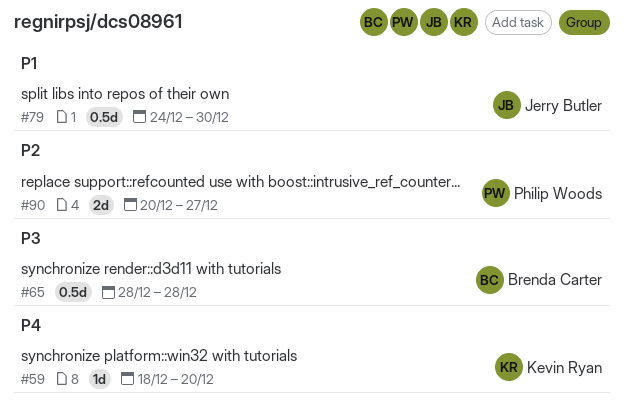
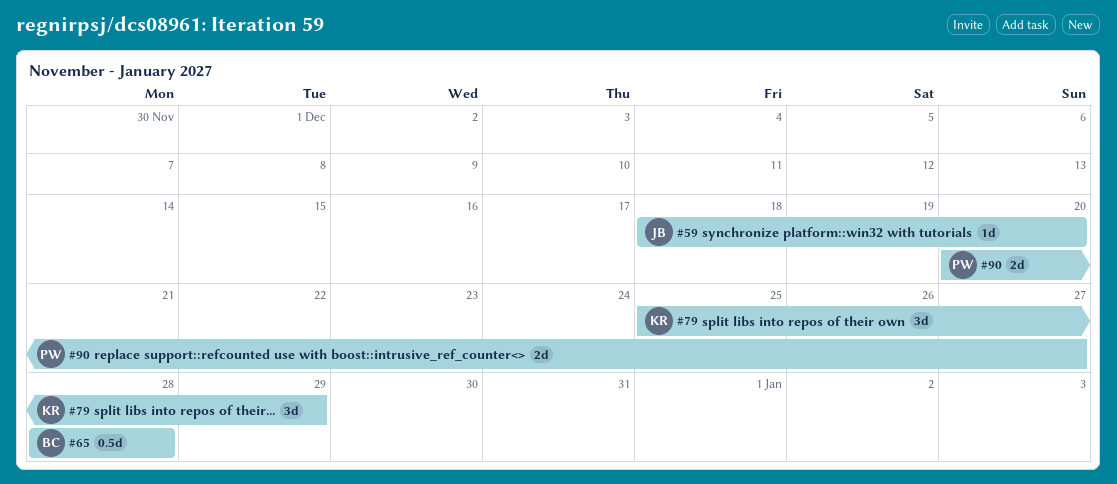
#59, owner: Kevin Ryan -> Jerry Butler
#79, owner: Jerry Butler -> Kevin Ryan
#79, estimate: 0.5d -> 3d
#79, start: Dec 24 -> Dec 25
#79, due: Dec 30 -> Dec 29

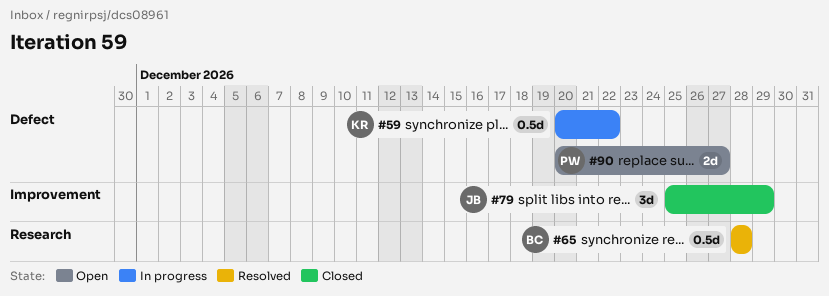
#59, owner: JB -> KR
#59, estimate: 1d -> 0.5d
#59, start: Dec 18 -> Dec 20
#59, due: Dec 20 -> Dec 22
#79, owner: KR -> JB

